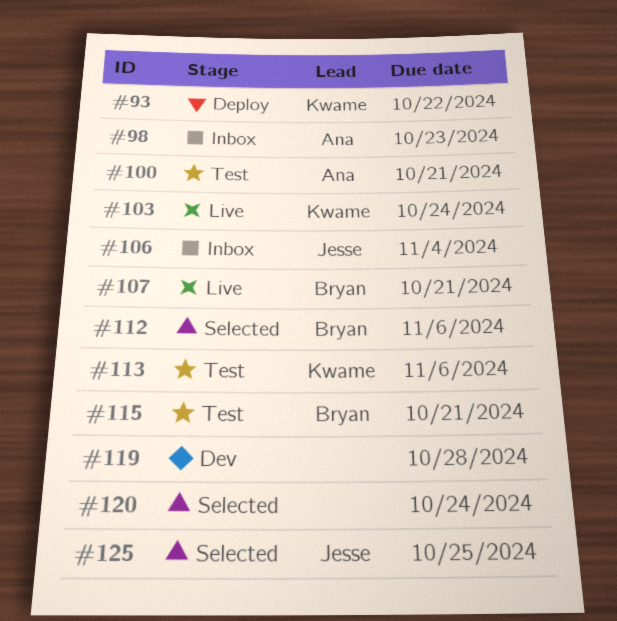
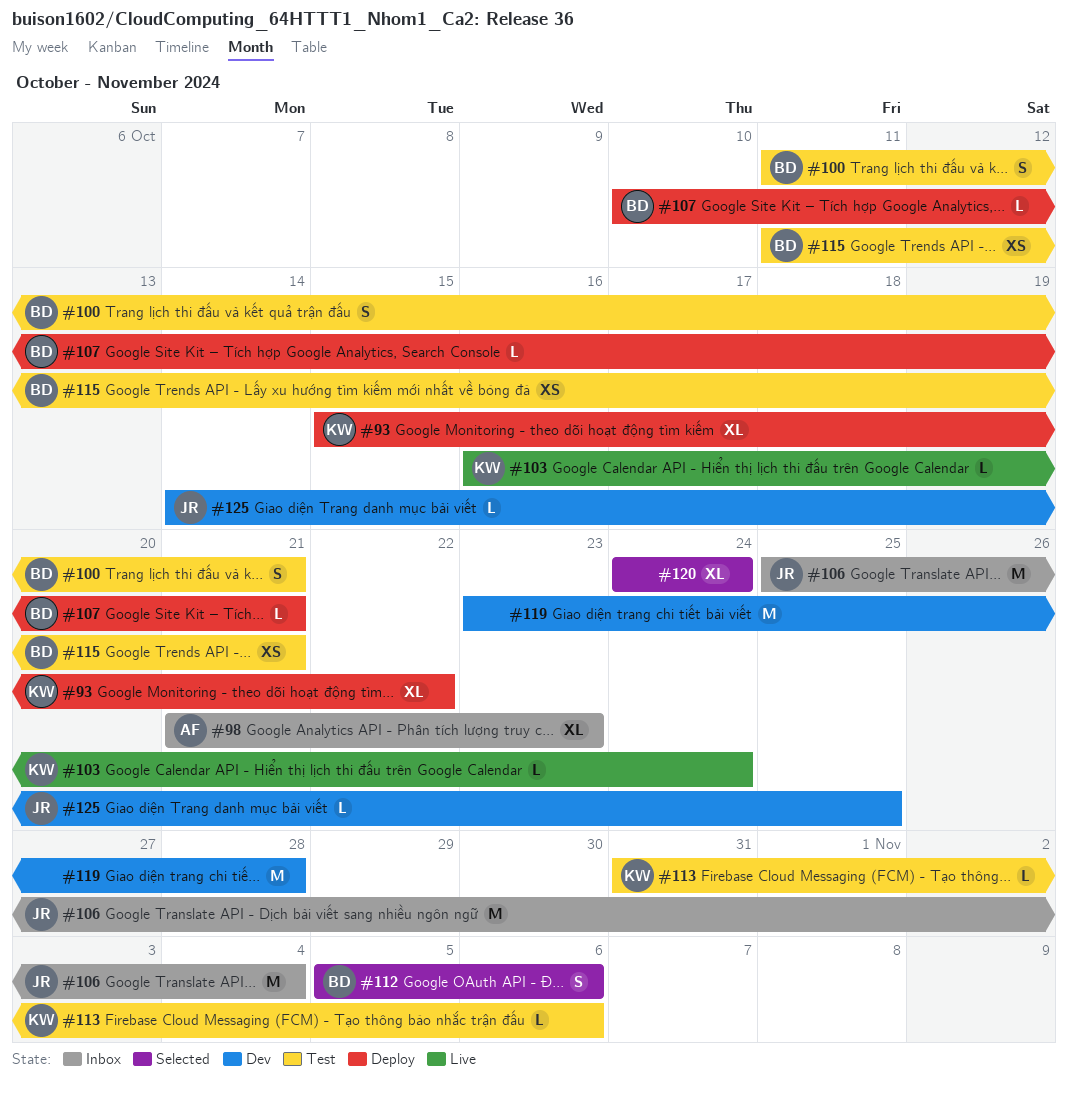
#100, owner: Ana -> Bryan
#107, status: Live -> Deploy
#125, status: Selected -> Dev

